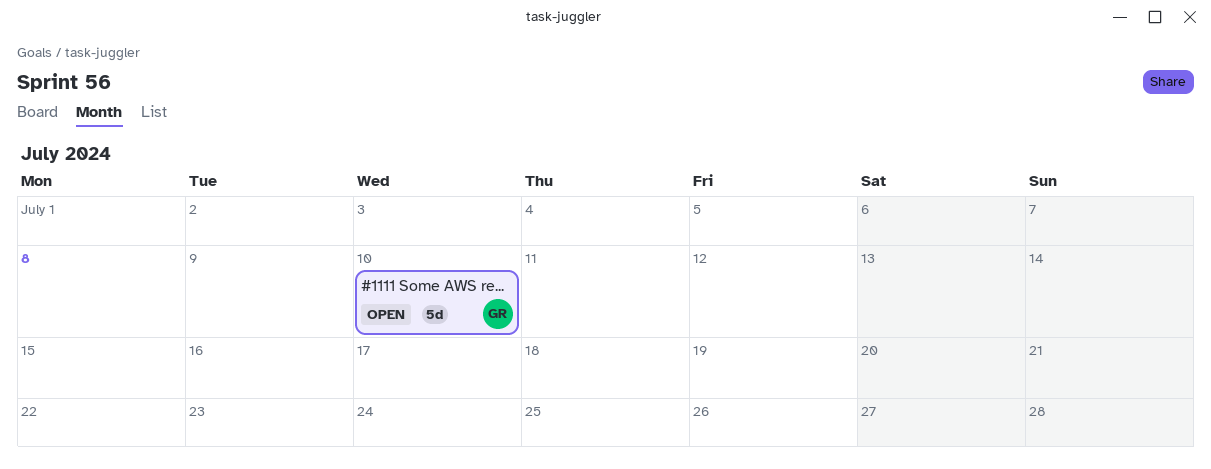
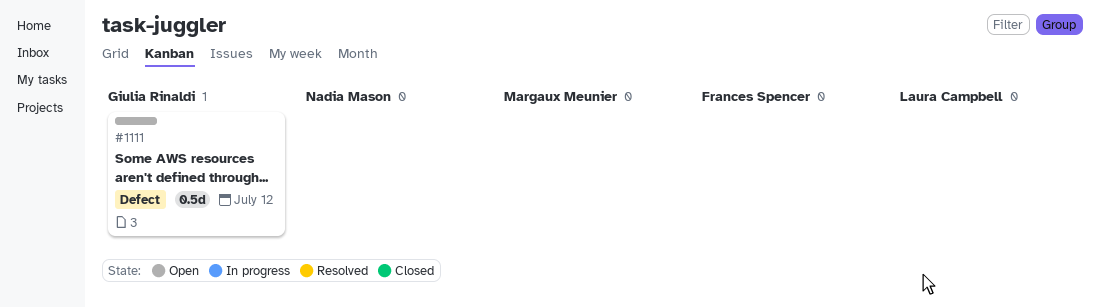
#1111, estimate: 5d -> 0.5d
#1111, due: Jul 10 -> Jul 12

